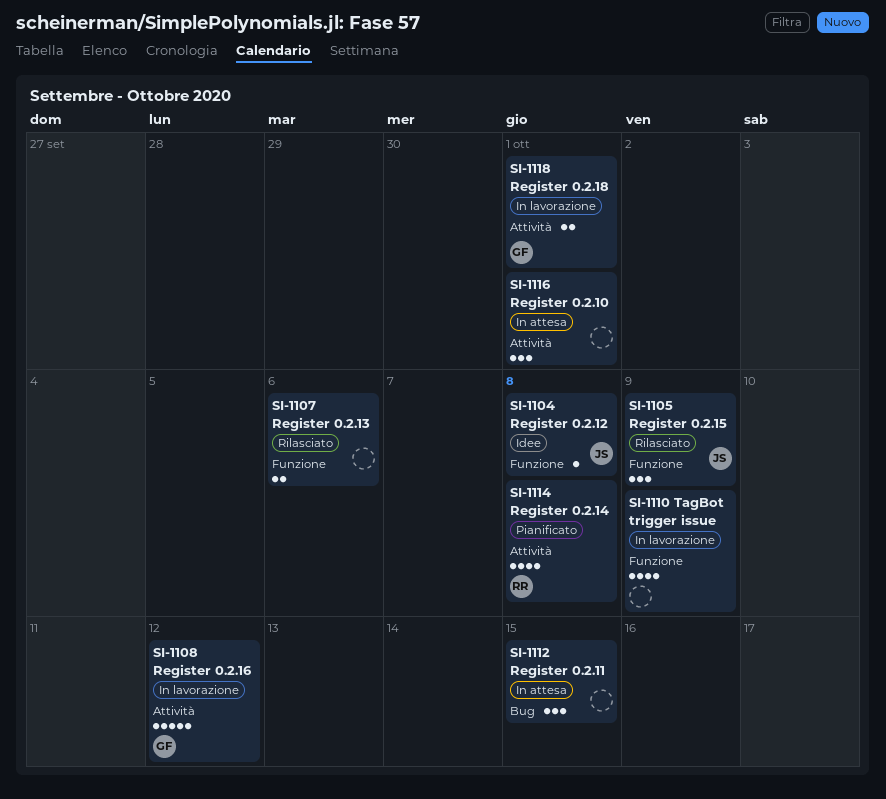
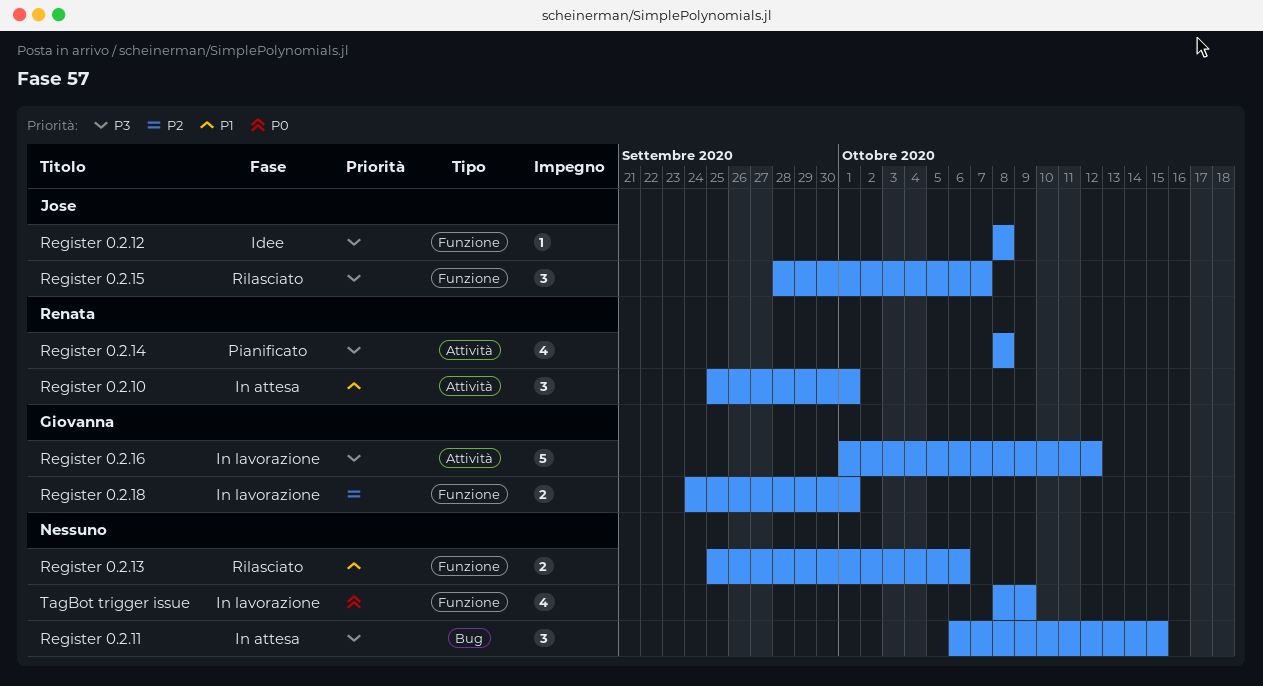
Register 0.2.10, owner: none -> Renata
Register 0.2.15, due: Oct 9 -> Oct 7
Register 0.2.18, label: Attività -> Funzione

